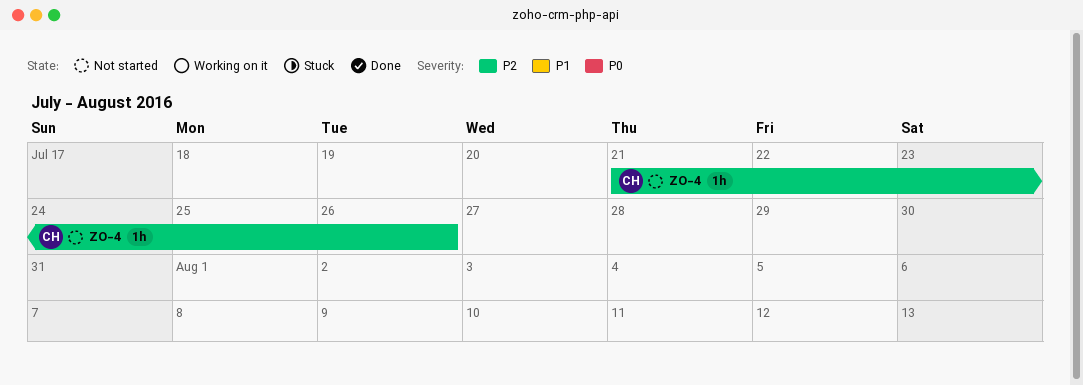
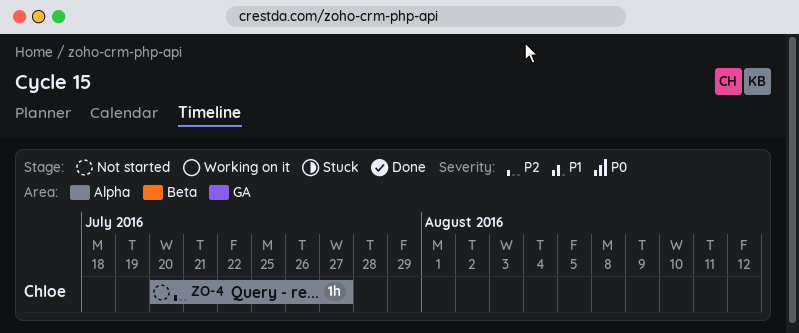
ZO-4, start: Jul 21 -> Jul 20
ZO-4, due: Jul 26 -> Jul 27

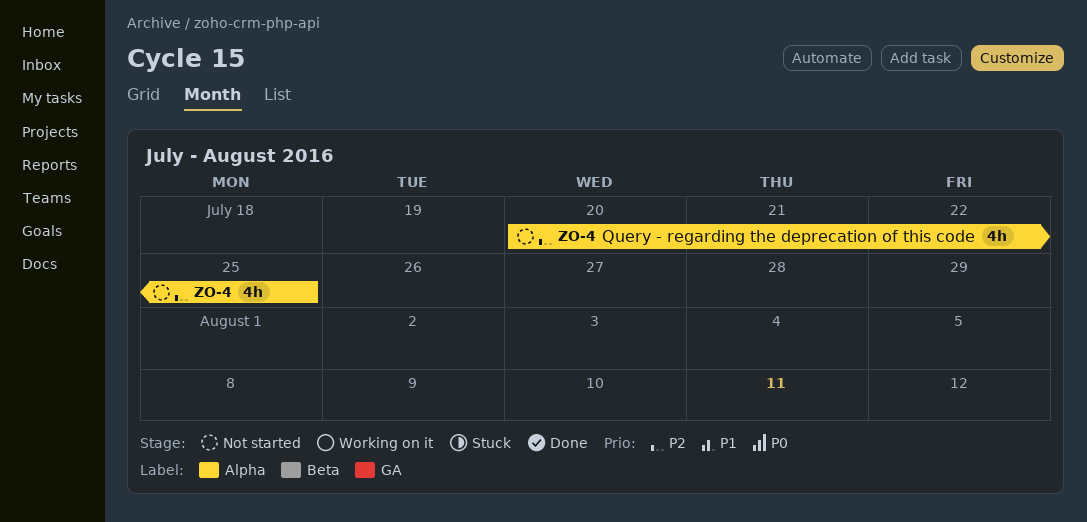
ZO-4, estimate: 1h -> 4h
ZO-4, due: Jul 27 -> Jul 25

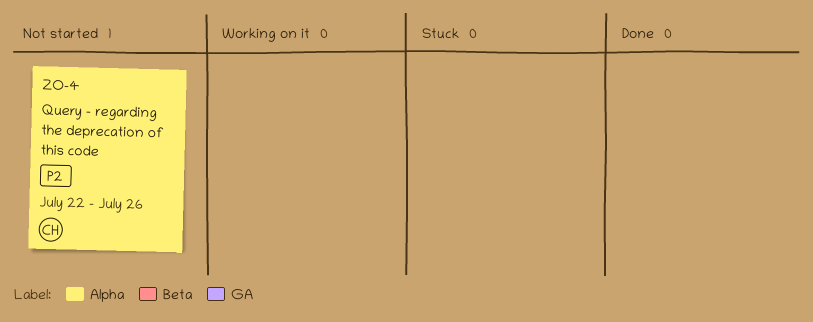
ZO-4, start: Jul 20 -> Jul 22
ZO-4, due: Jul 25 -> Jul 26

